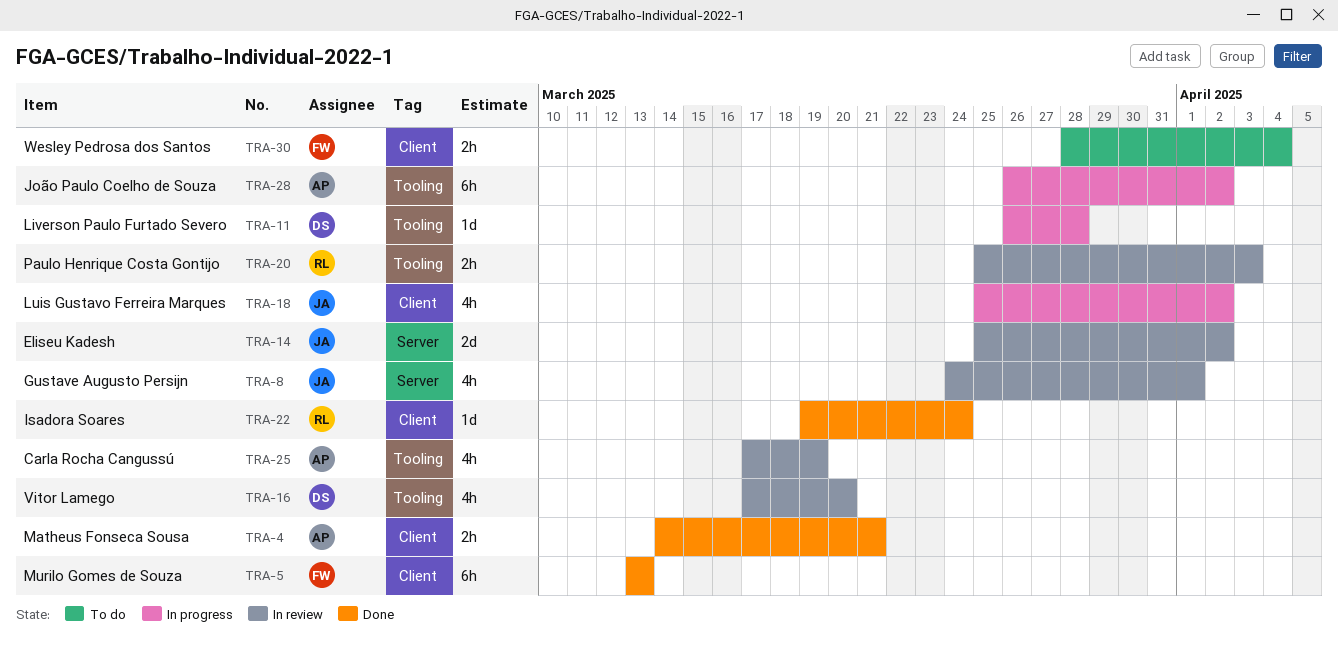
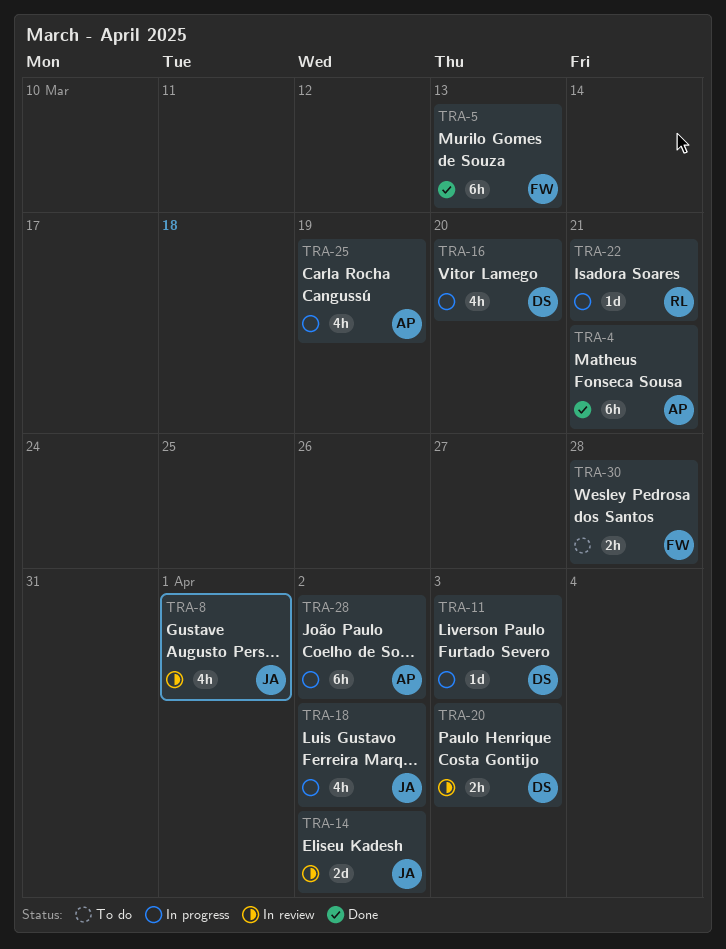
TRA-4, estimate: 2h -> 6h
TRA-11, due: Mar 28 -> Apr 3
TRA-16, status: In review -> In progress
TRA-20, owner: RL -> DS
TRA-22, status: Done -> In progress
TRA-22, due: Mar 24 -> Mar 21
TRA-25, status: In review -> In progress
TRA-30, due: Apr 4 -> Mar 28

